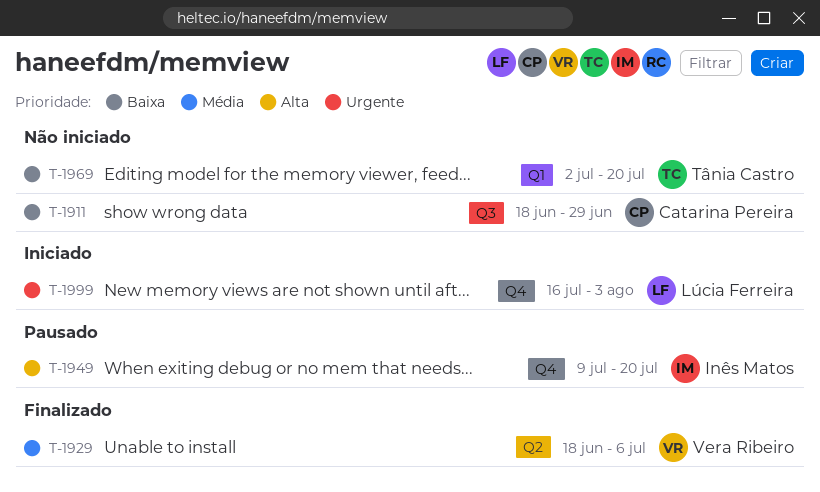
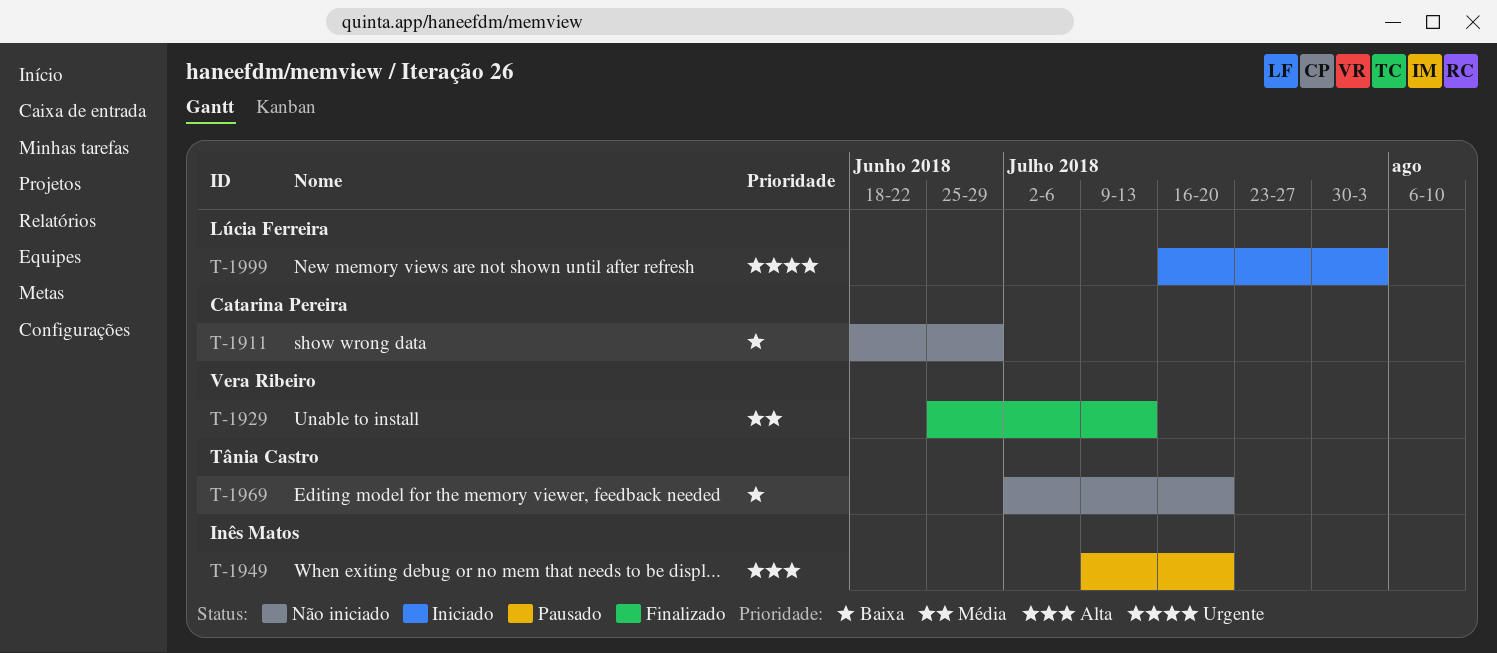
T-1929, start: Jun 18 -> Jun 25
T-1929, due: Jul 6 -> Jul 13

